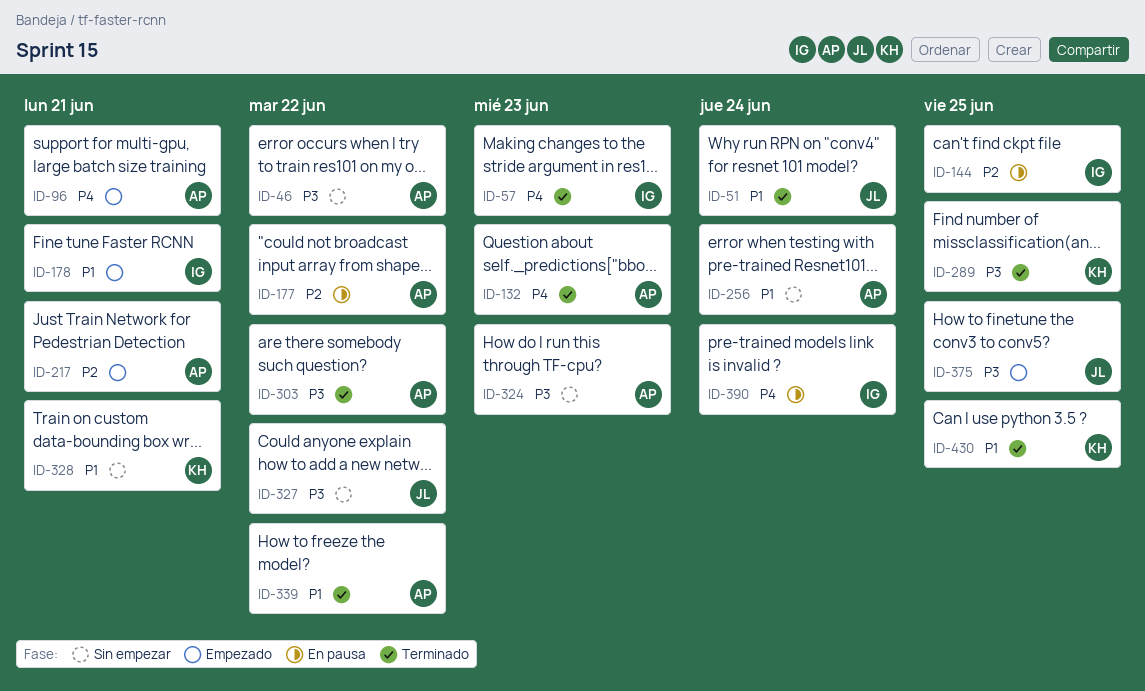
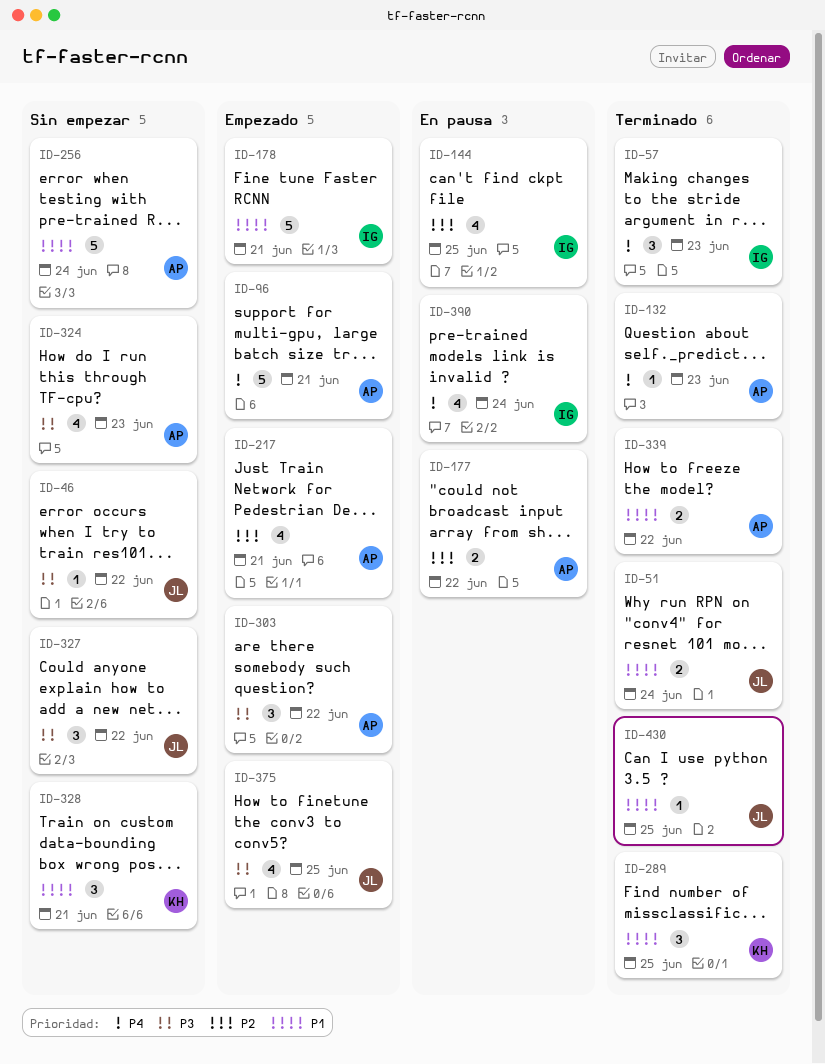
ID-46, owner: AP -> JL
ID-289, priority: P3 -> P1
ID-303, status: Terminado -> Empezado
ID-430, owner: KH -> JL

